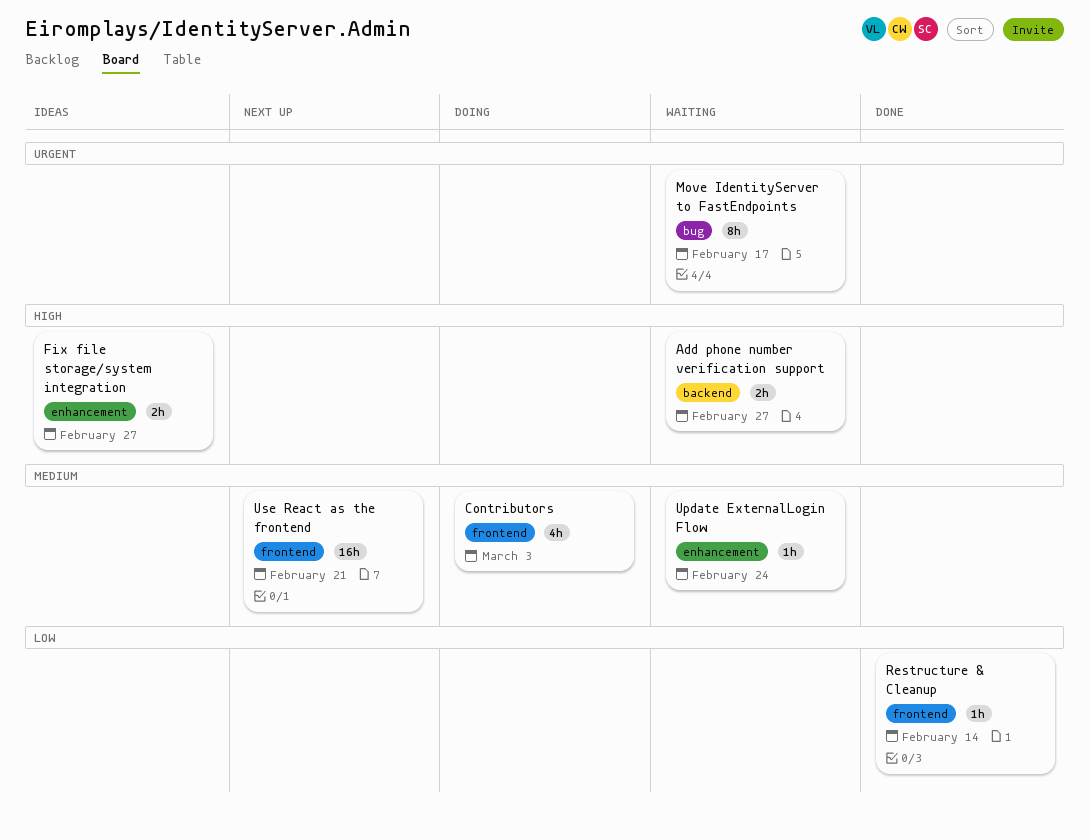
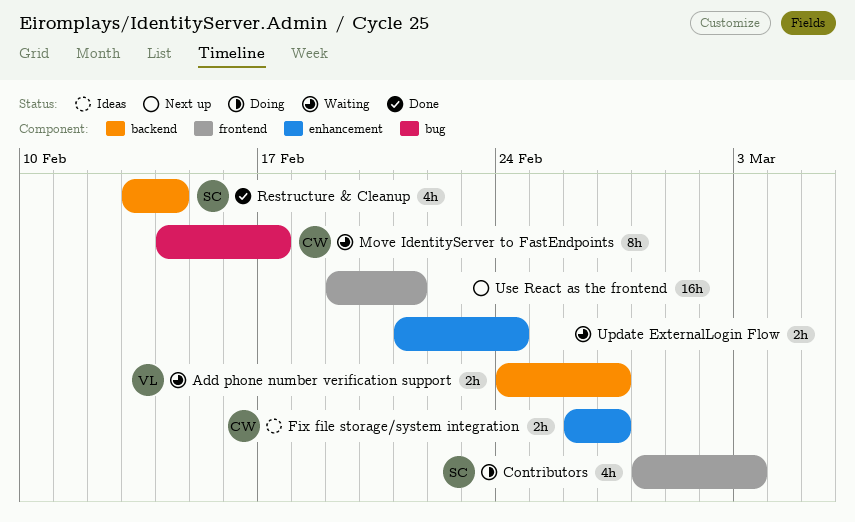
Restructure & Cleanup, label: frontend -> backend
Restructure & Cleanup, estimate: 1h -> 4h
Update ExternalLogin Flow, estimate: 1h -> 2h

